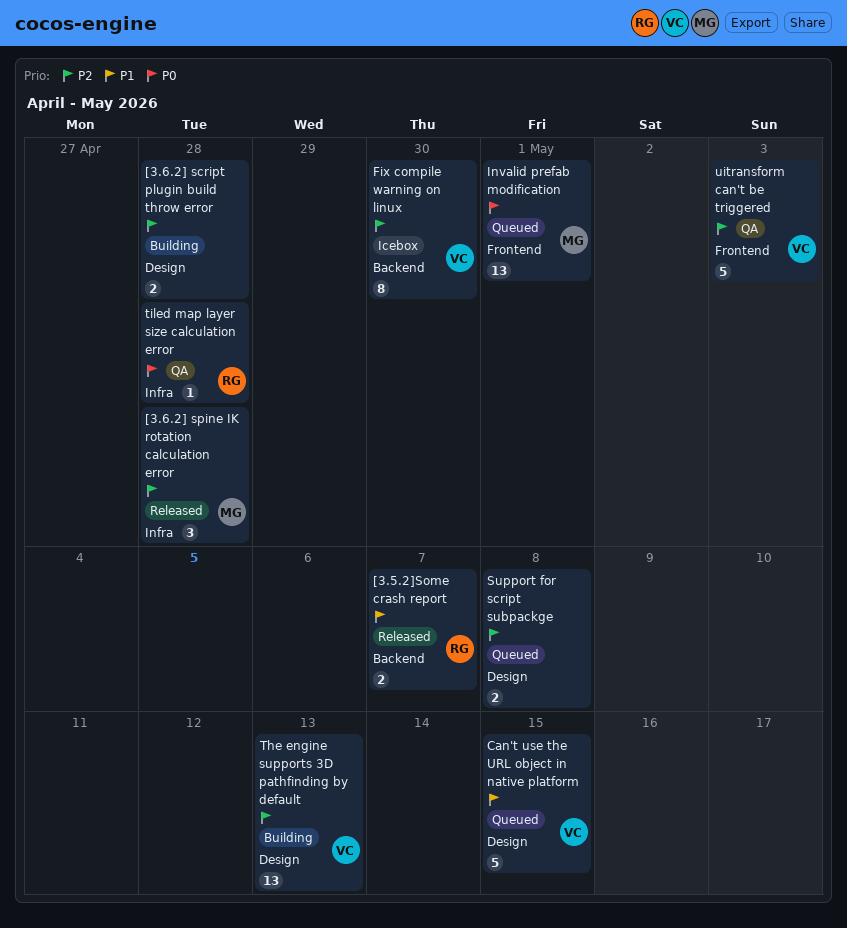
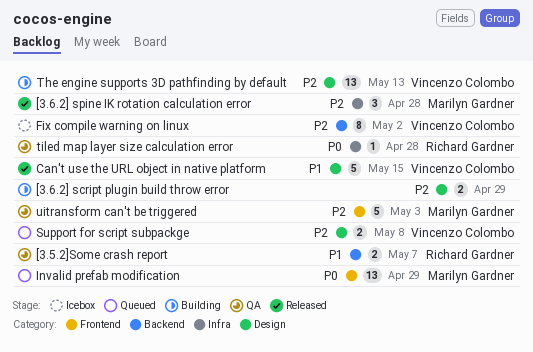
[3.5.2]Some crash report, status: Released -> QA
[3.6.2] script plugin build throw error, due: Apr 28 -> Apr 29
Can't use the URL object in native platform, status: Queued -> Released
Fix compile warning on linux, due: Apr 30 -> May 2
Invalid prefab modification, due: May 1 -> Apr 29
Support for script subpackge, owner: none -> Vincenzo Colombo
uitransform can't be triggered, owner: Vincenzo Colombo -> Marilyn Gardner

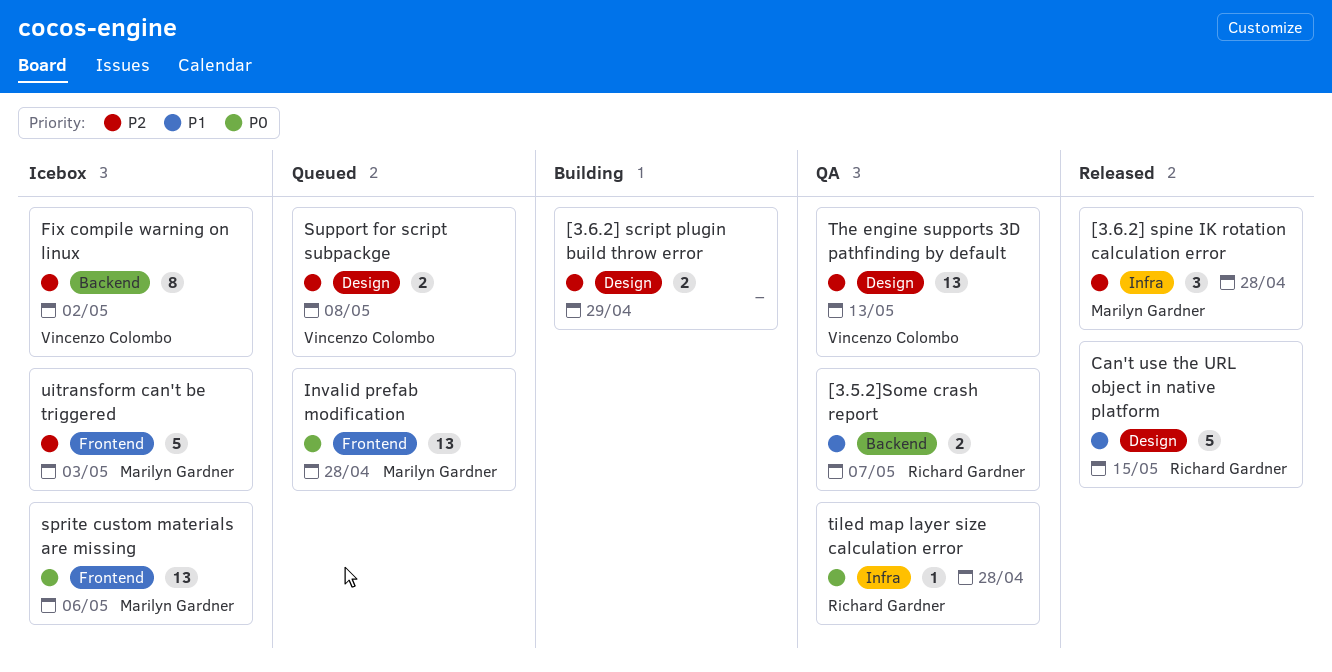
Can't use the URL object in native platform, owner: Vincenzo Colombo -> Richard Gardner
Invalid prefab modification, due: Apr 29 -> Apr 28
sprite custom materials are missing: none -> present
The engine supports 3D pathfinding by default, status: Building -> QA
uitransform can't be triggered, status: QA -> Icebox

